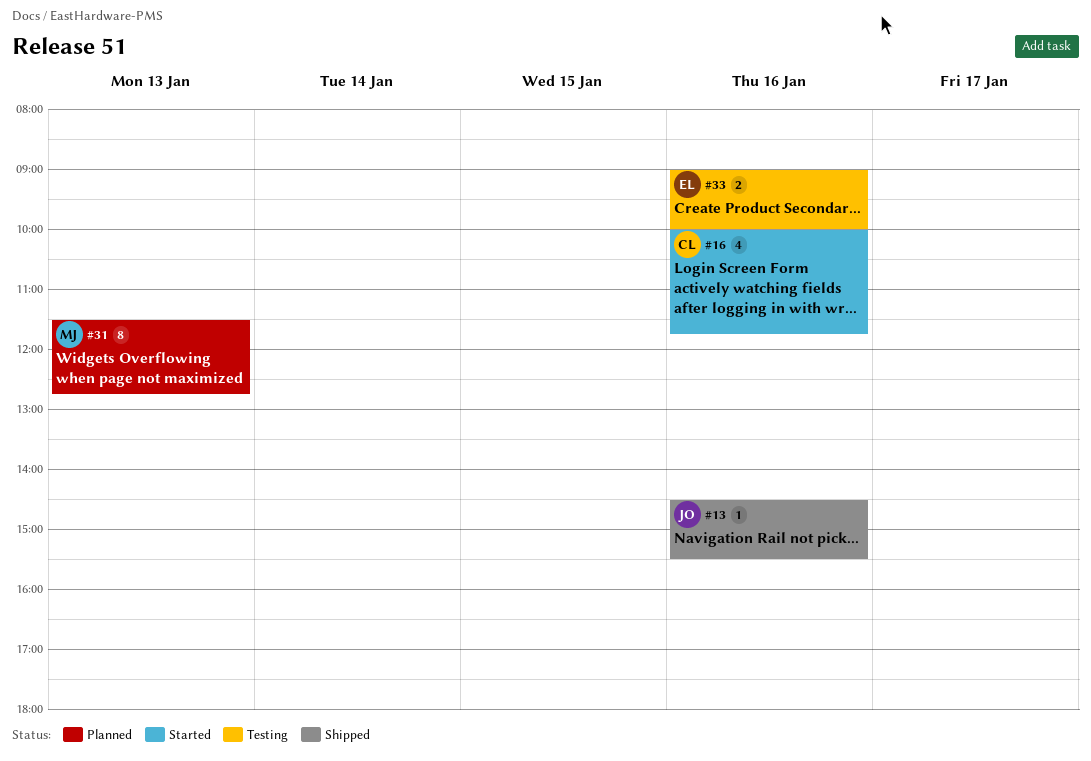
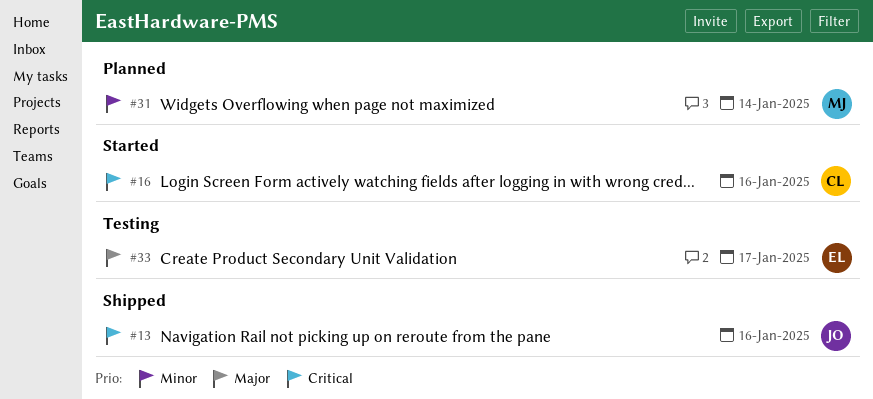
#31, day: Jan 13 -> Jan 14
#33, day: Jan 16 -> Jan 17

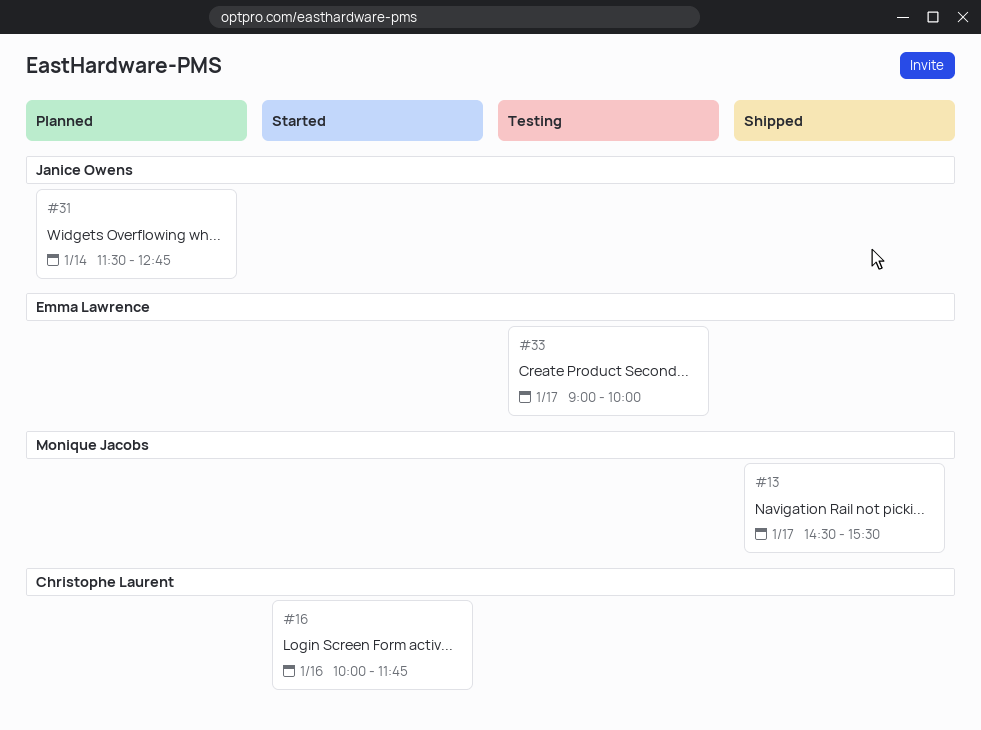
#13, owner: Janice Owens -> Monique Jacobs
#13, day: Jan 16 -> Jan 17
#31, owner: Monique Jacobs -> Janice Owens

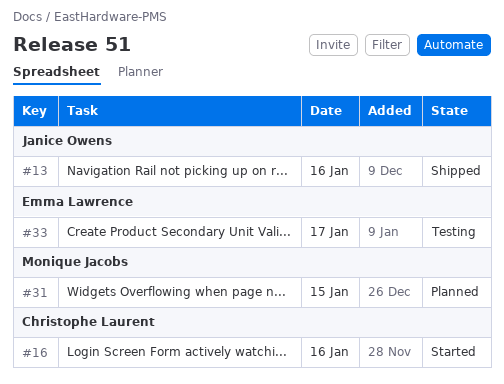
#13, owner: Monique Jacobs -> Janice Owens
#13, day: Jan 17 -> Jan 16
#31, owner: Janice Owens -> Monique Jacobs
#31, day: Jan 14 -> Jan 15

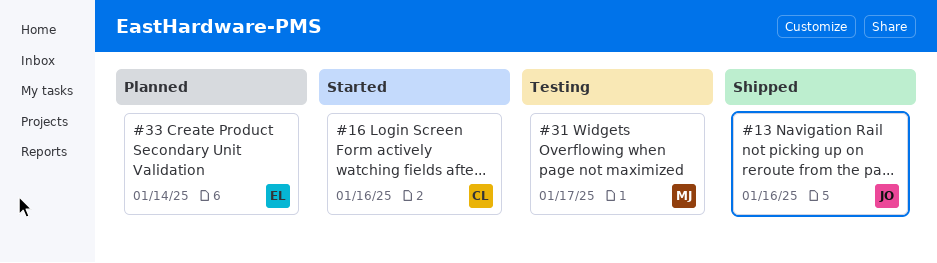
#31, status: Planned -> Testing
#31, day: Jan 15 -> Jan 17
#33, status: Testing -> Planned
#33, day: Jan 17 -> Jan 14

